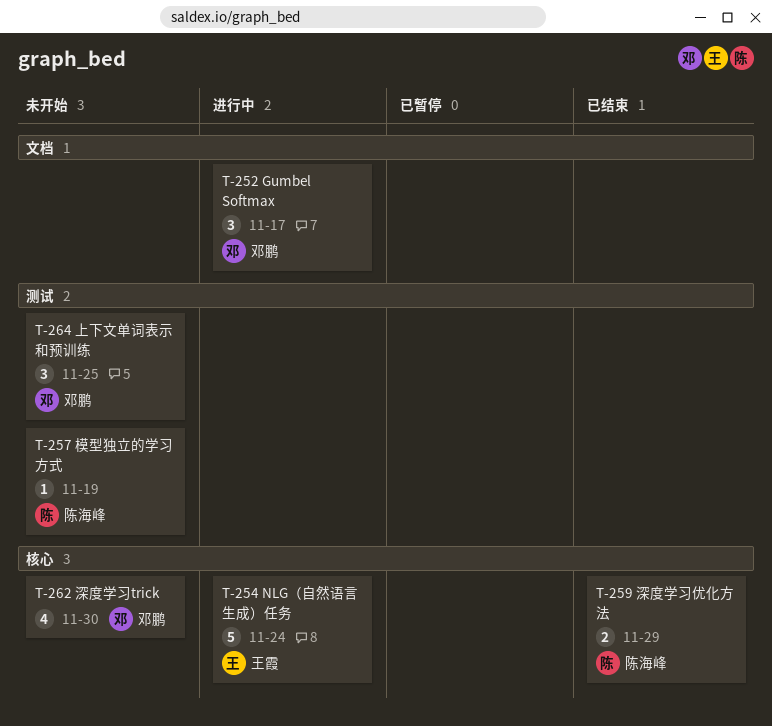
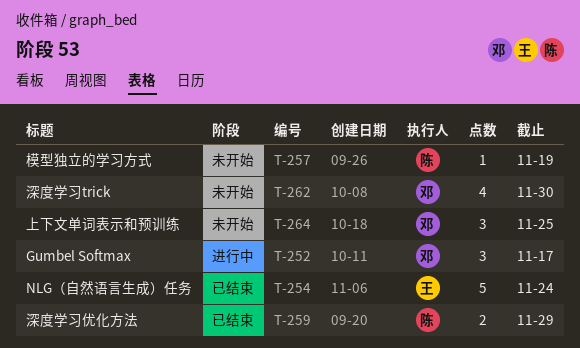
T-254, status: 进行中 -> 已结束

